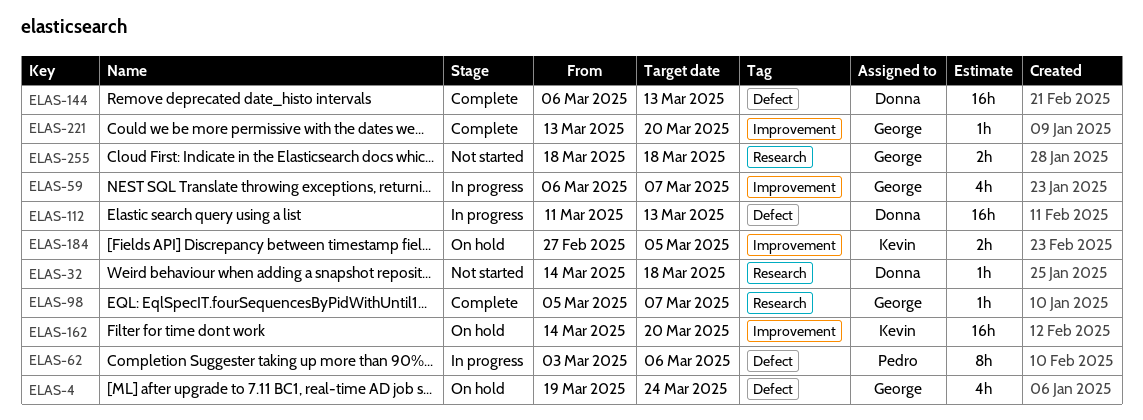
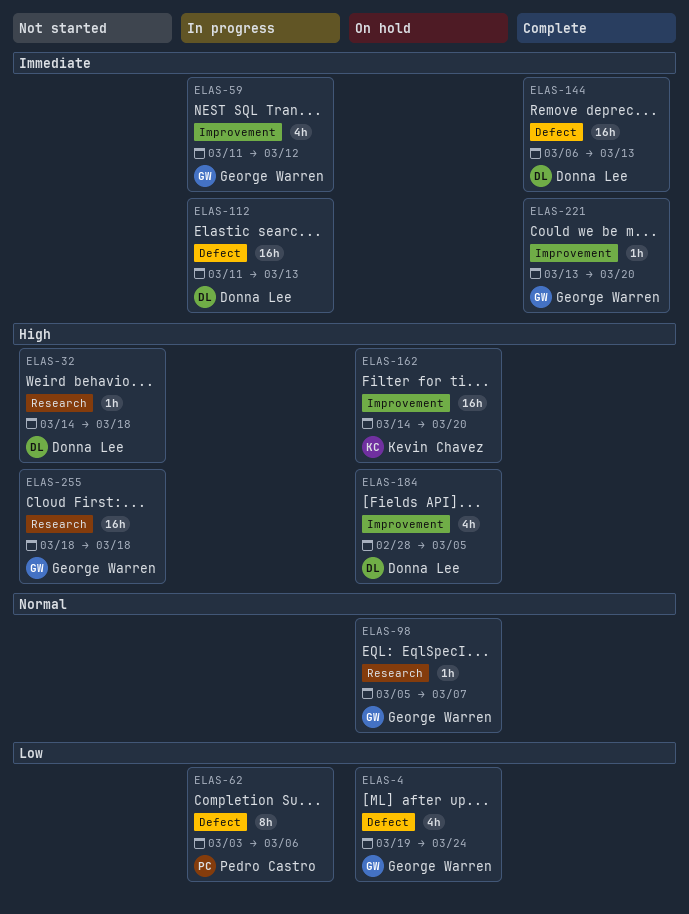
ELAS-59, start: Mar 6 -> Mar 11
ELAS-59, due: Mar 7 -> Mar 12
ELAS-98, status: Complete -> On hold
ELAS-184, owner: Kevin Chavez -> Donna Lee
ELAS-184, estimate: 2h -> 4h
ELAS-184, start: Feb 27 -> Feb 28
ELAS-255, estimate: 2h -> 16h

